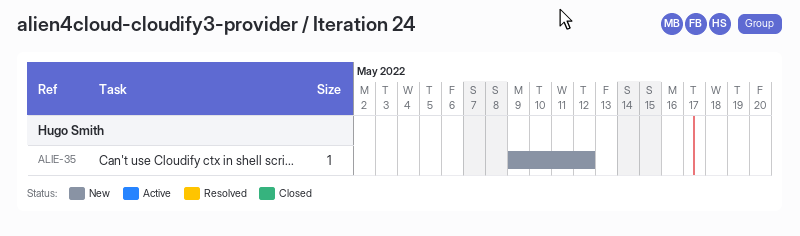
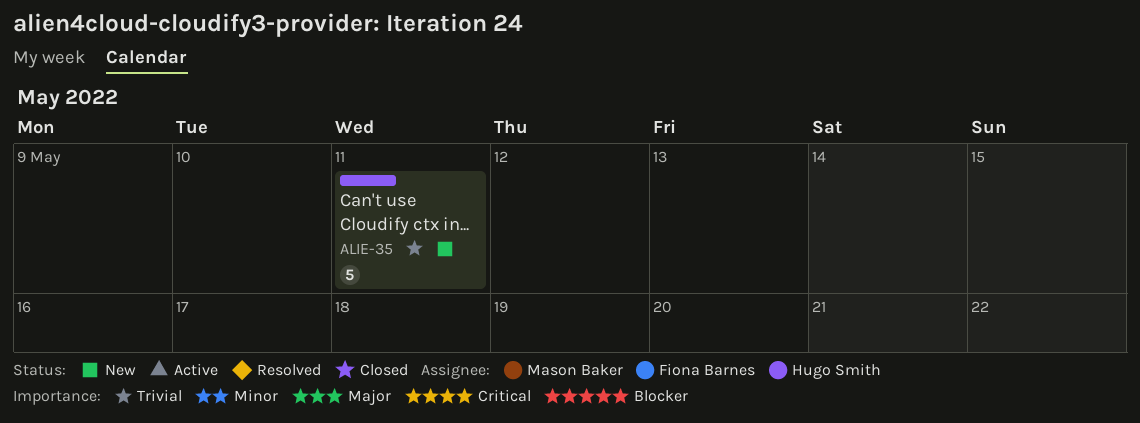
ALIE-35, estimate: 1 -> 5
ALIE-35, due: May 12 -> May 11

